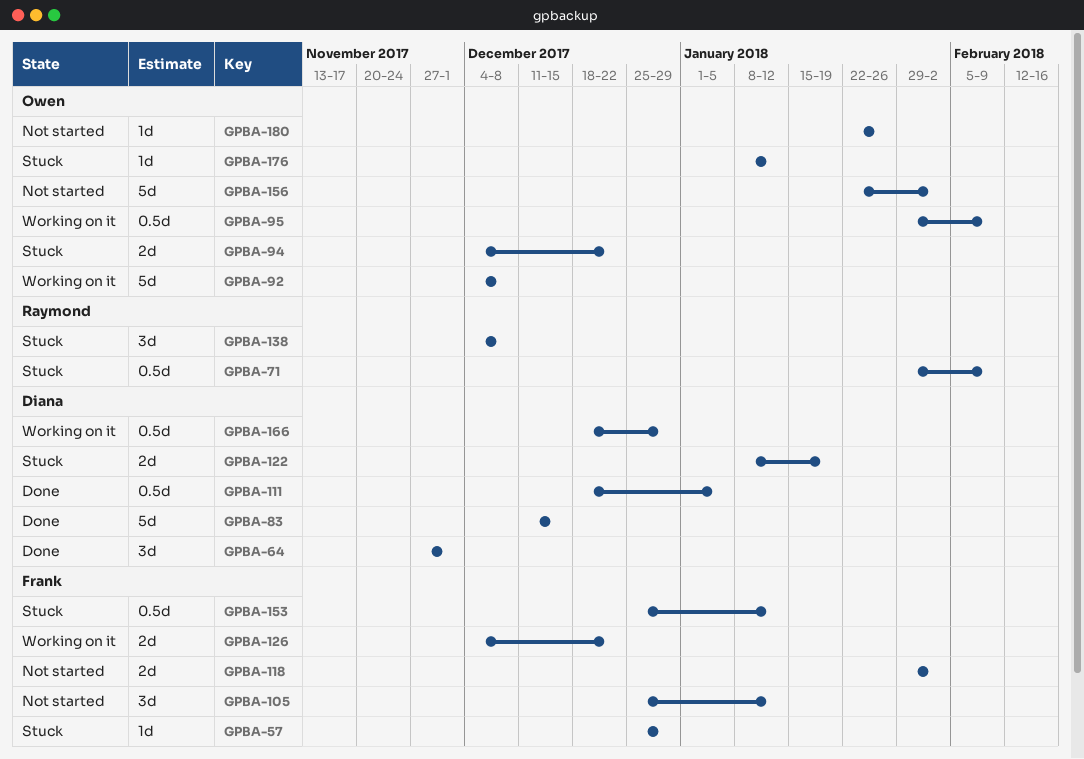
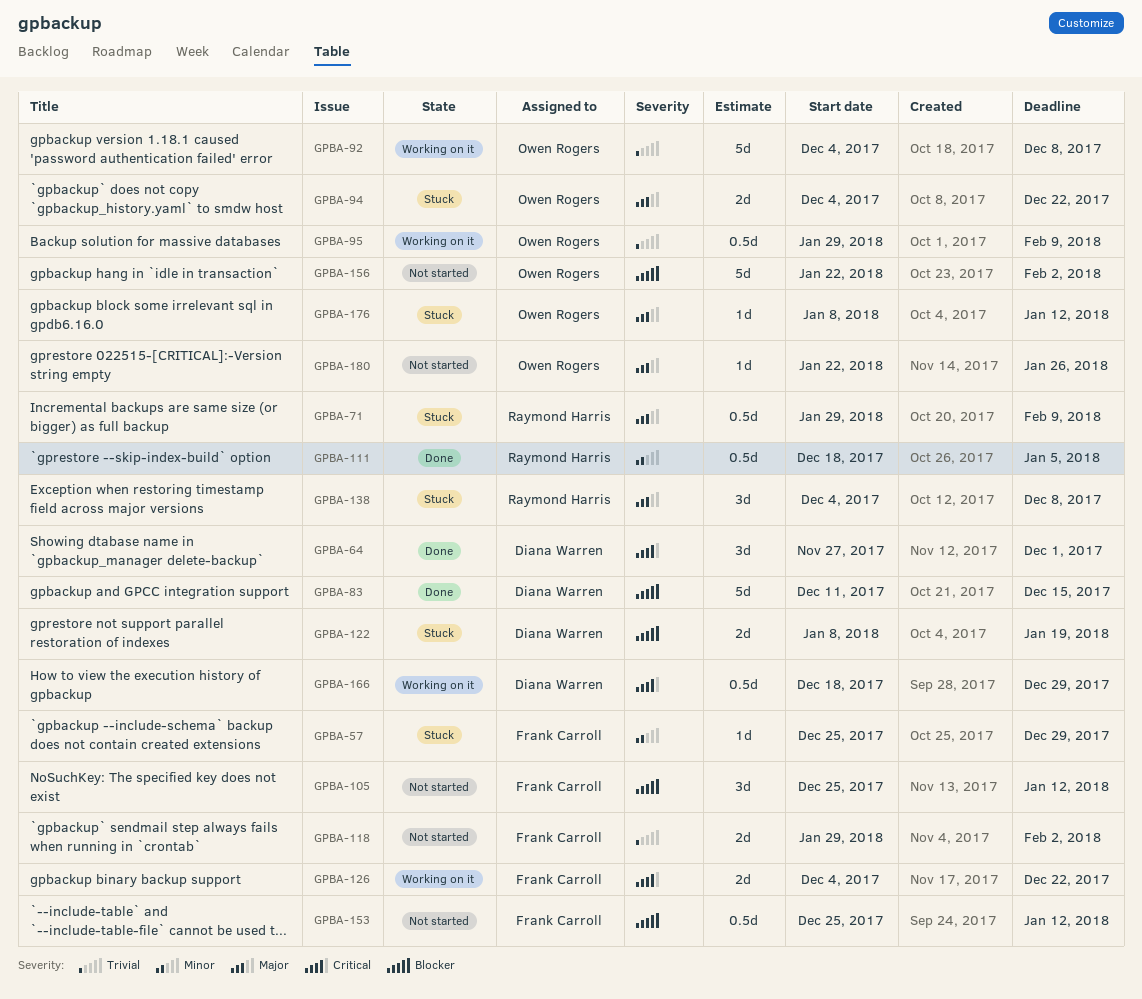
GPBA-111, owner: Diana Warren -> Raymond Harris
GPBA-153, status: Stuck -> Not started

